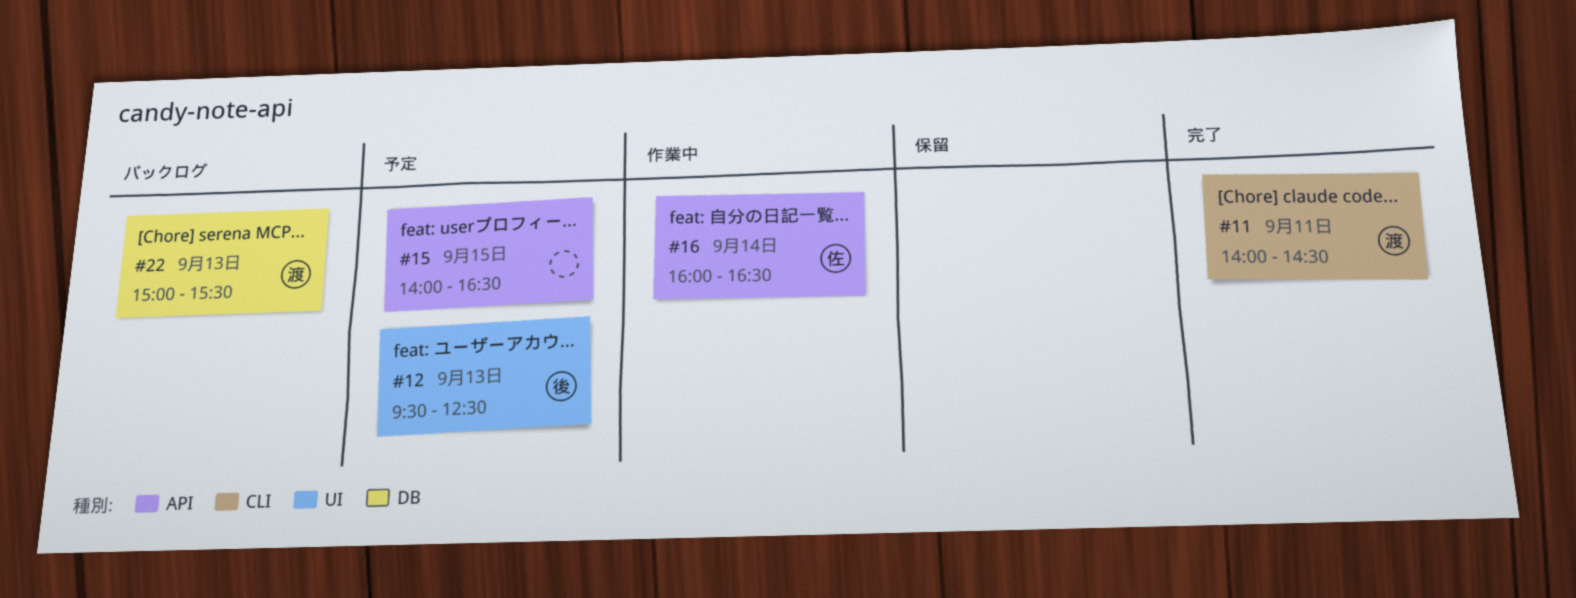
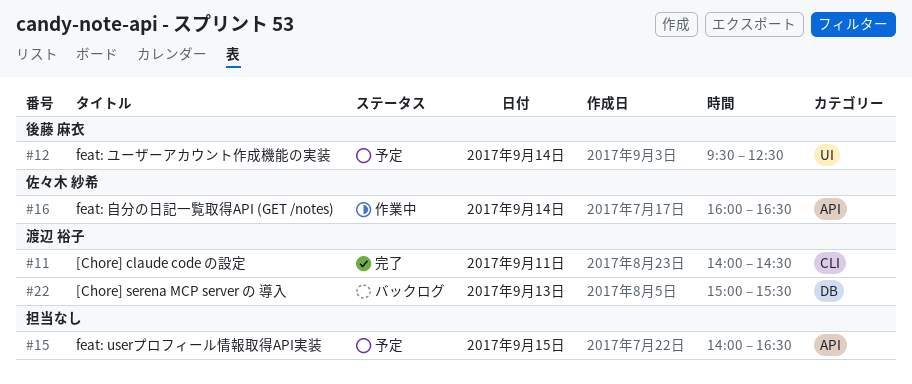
#12, day: Sep 13 -> Sep 14

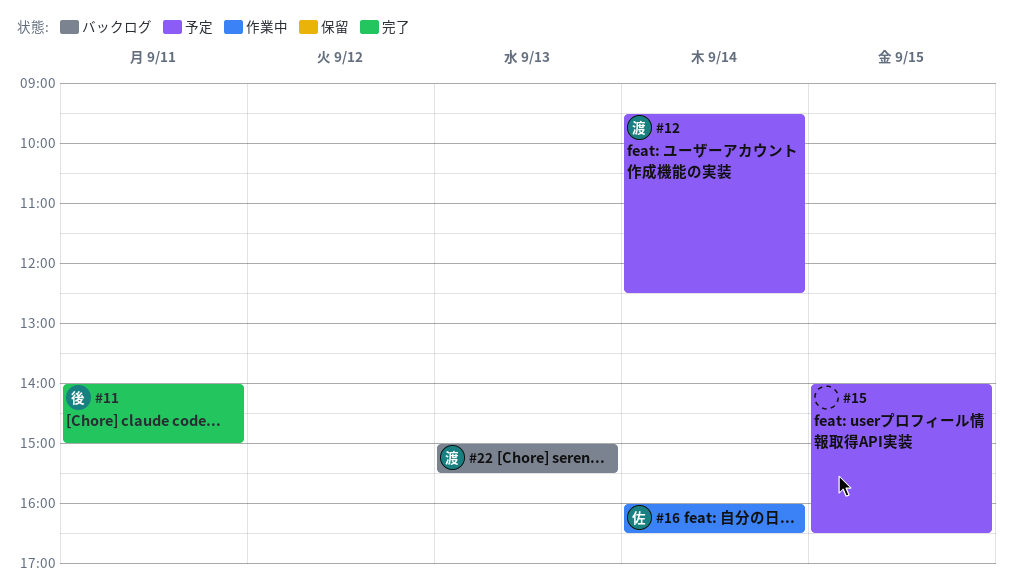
#11, owner: 渡辺 裕子 -> 後藤 麻衣
#11, ends: 14:30 -> 15:00
#12, owner: 後藤 麻衣 -> 渡辺 裕子

